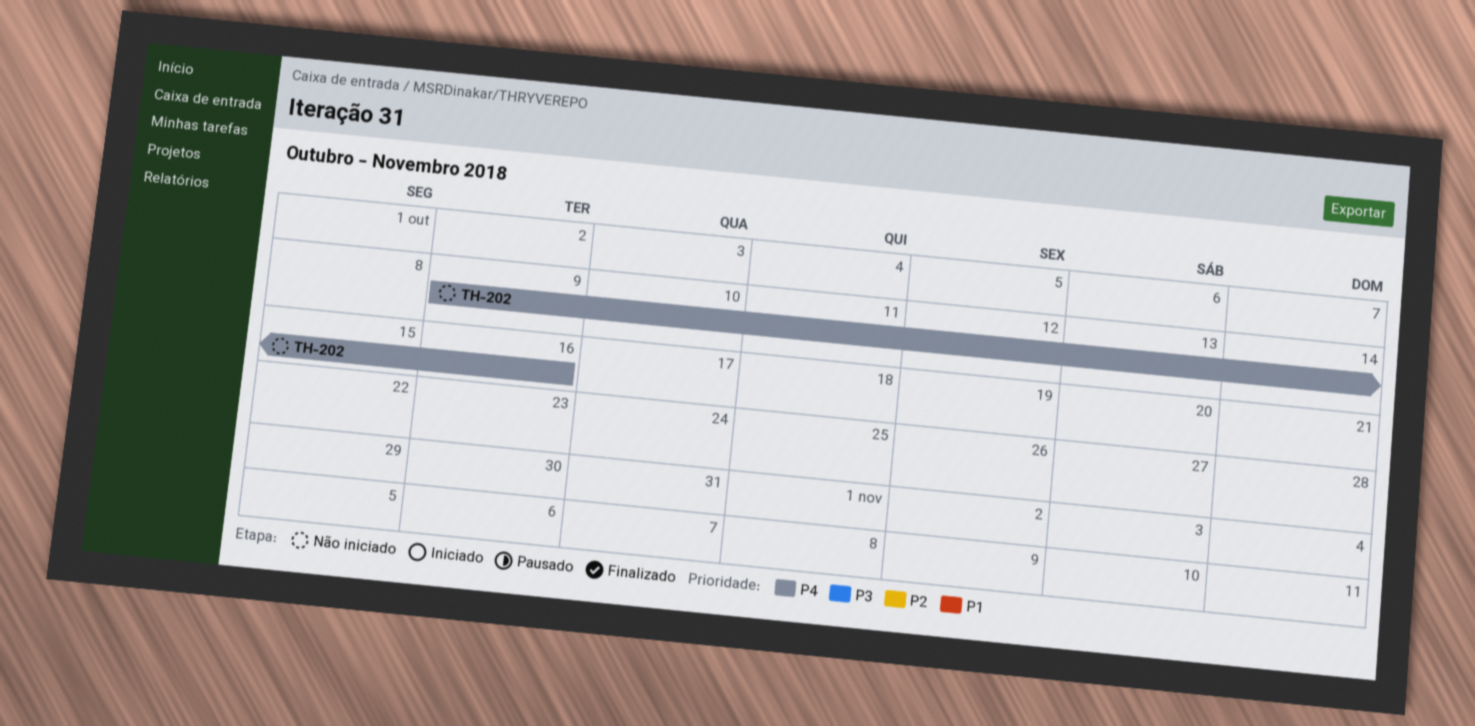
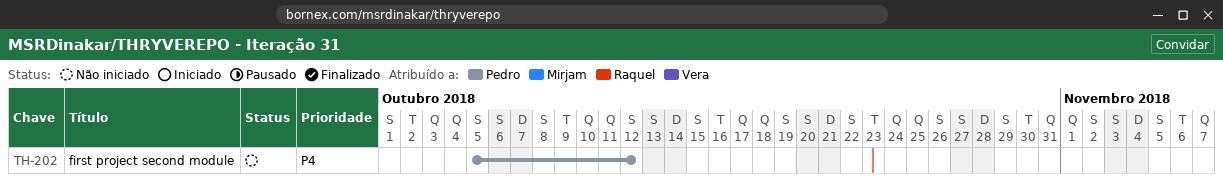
TH-202, start: Oct 9 -> Oct 5
TH-202, due: Oct 16 -> Oct 12

